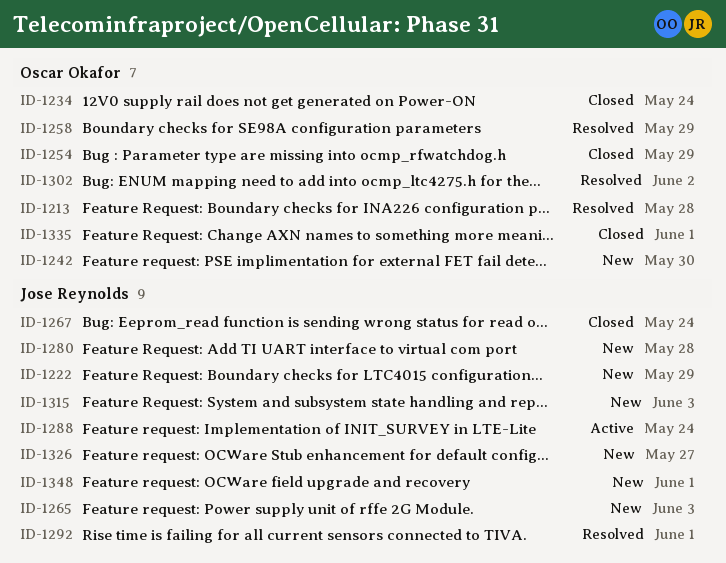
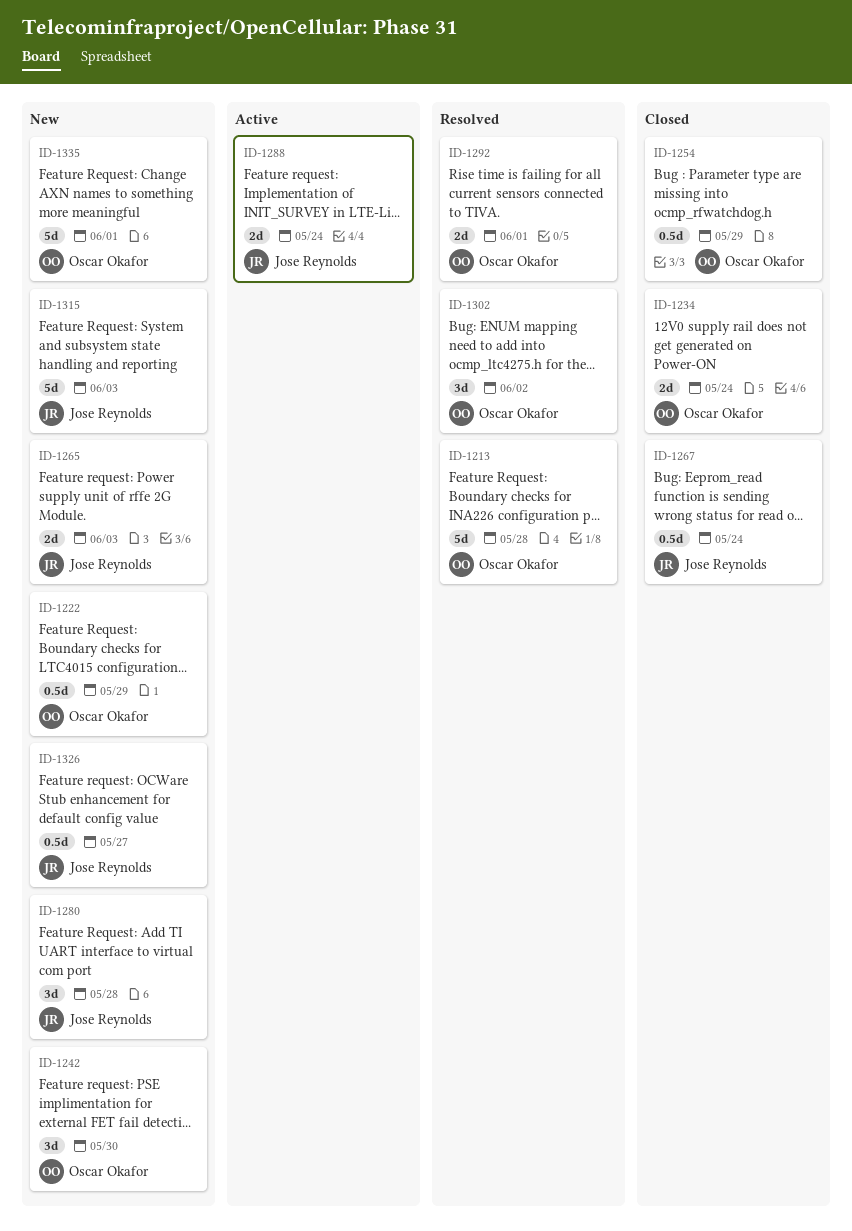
ID-1222, owner: Jose Reynolds -> Oscar Okafor
ID-1258: present -> none
ID-1292, owner: Jose Reynolds -> Oscar Okafor
ID-1335, status: Closed -> New
ID-1348: present -> none

